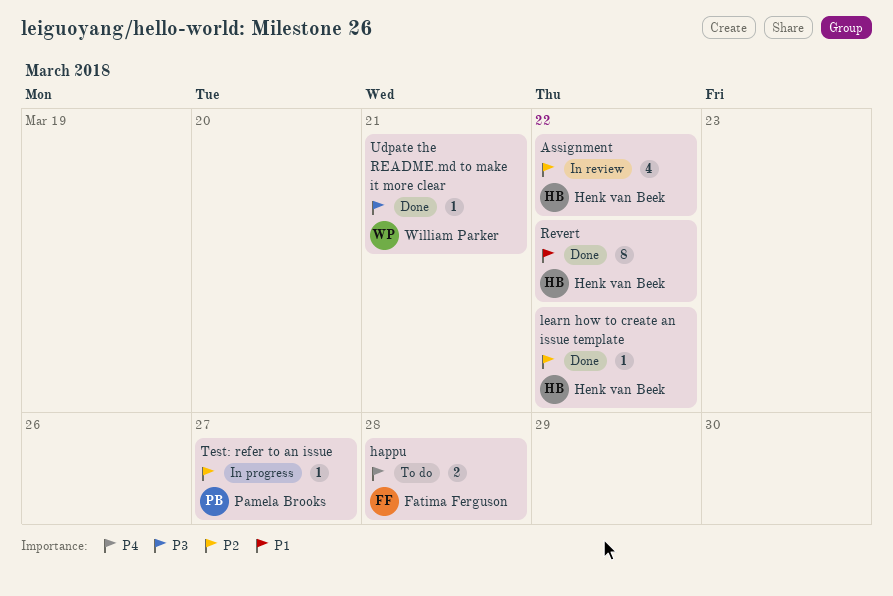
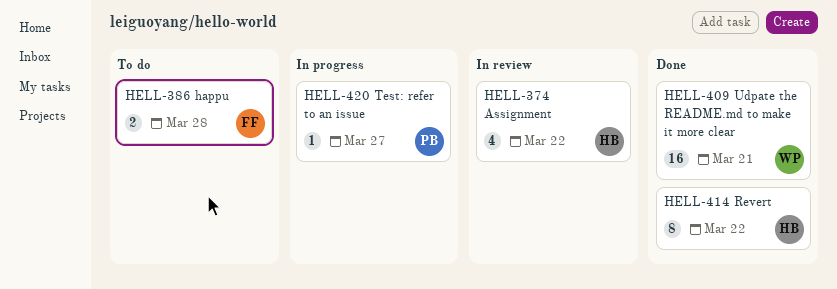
learn how to create an issue template: present -> none
Udpate the README.md to make it more clear, estimate: 1 -> 16

